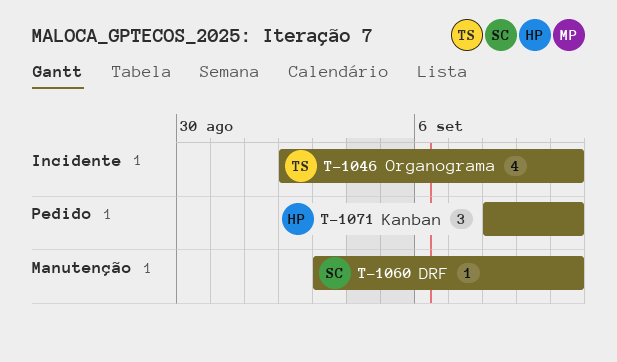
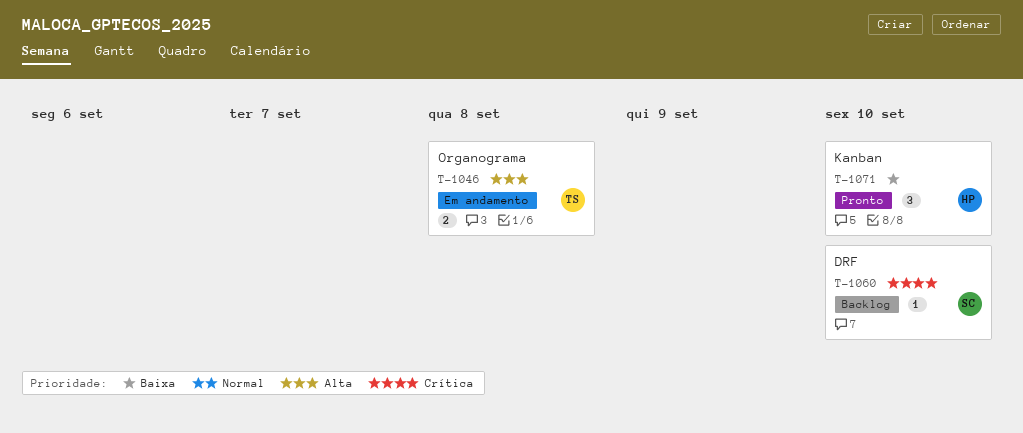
T-1046, estimate: 4 -> 2
T-1046, due: Sep 10 -> Sep 8

